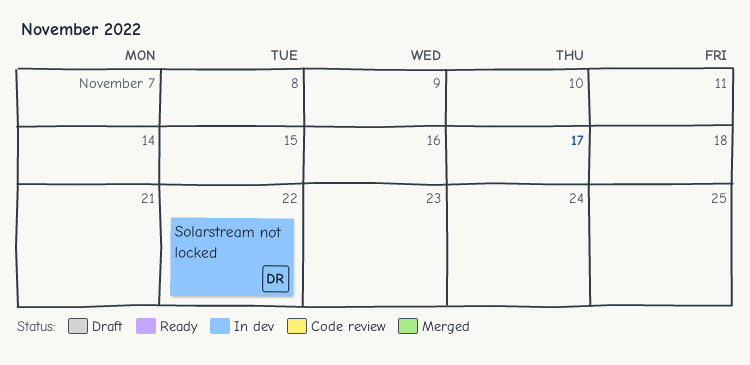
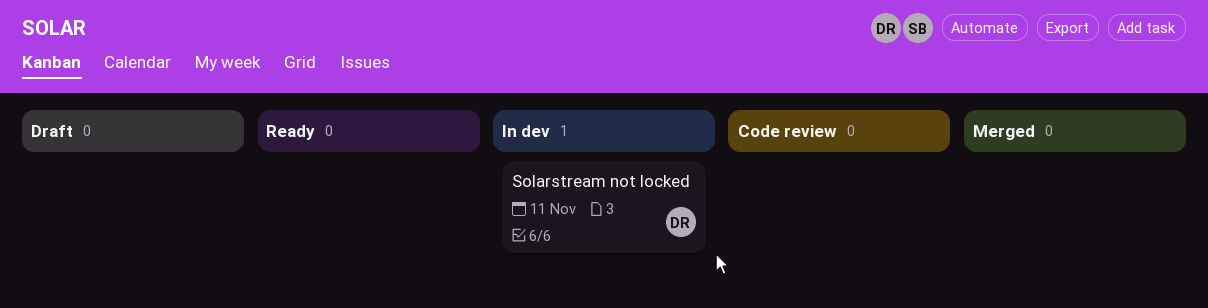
Solarstream not locked, due: Nov 22 -> Nov 11

